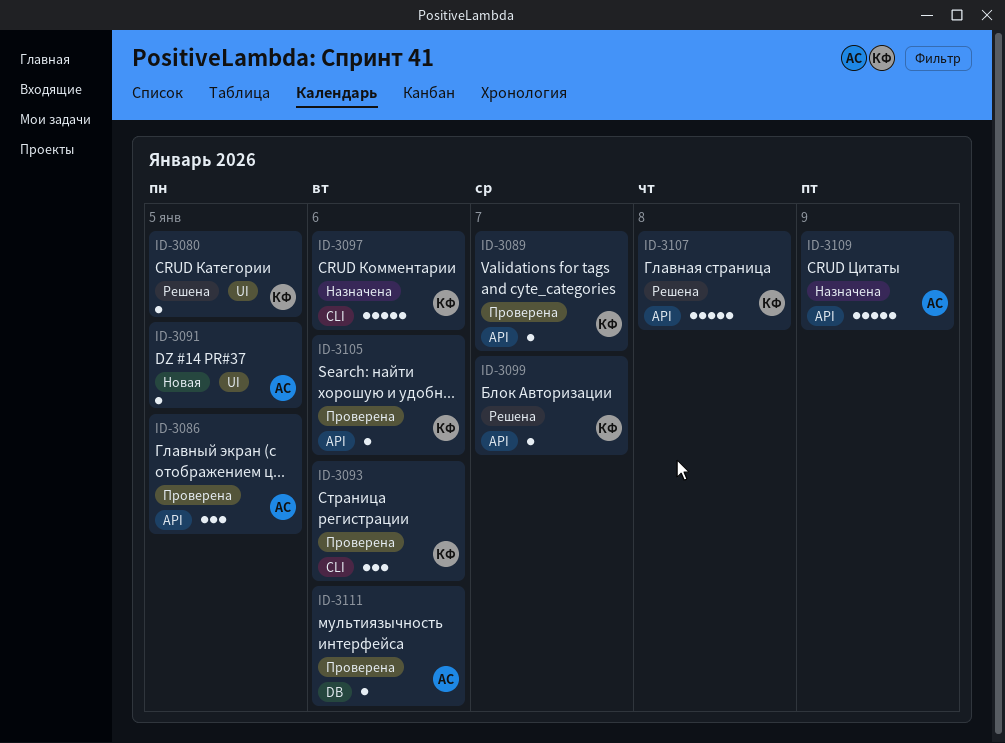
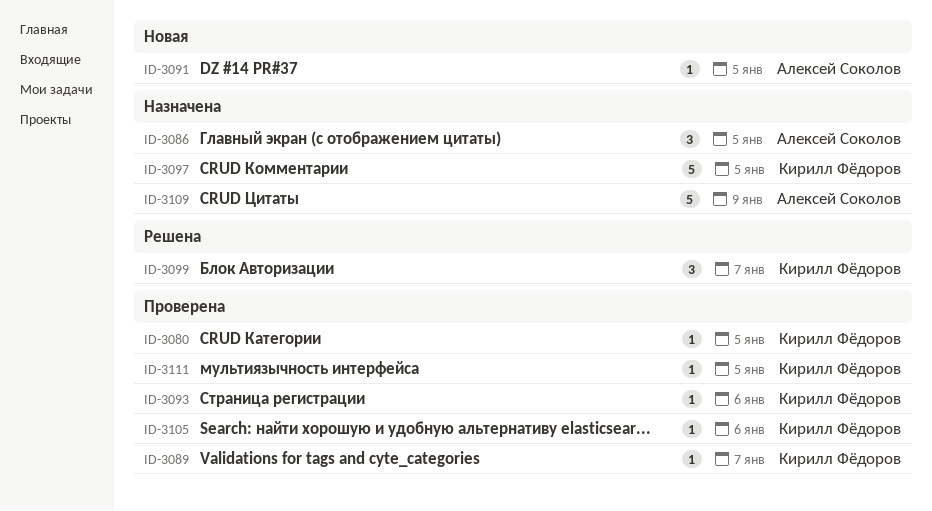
ID-3080, status: Решена -> Проверена
ID-3086, status: Проверена -> Назначена
ID-3093, estimate: 3 -> 1
ID-3097, due: Jan 6 -> Jan 5
ID-3099, estimate: 1 -> 3
ID-3107: present -> none
ID-3111, owner: Алексей Соколов -> Кирилл Фёдоров
ID-3111, due: Jan 6 -> Jan 5

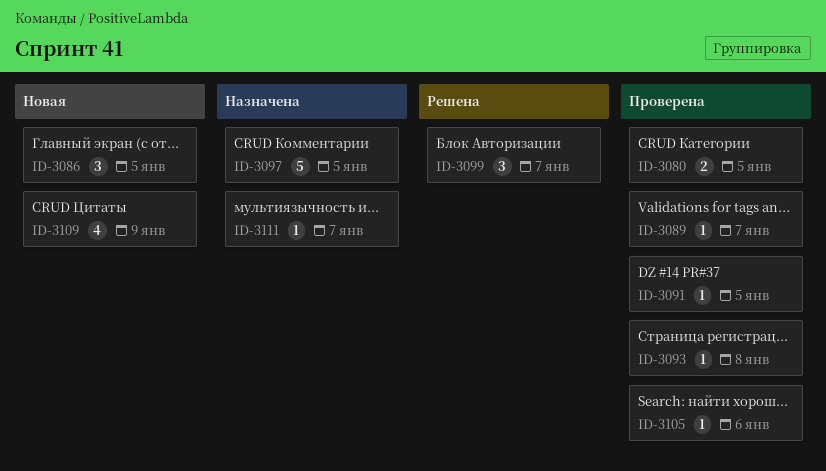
ID-3080, estimate: 1 -> 2
ID-3086, status: Назначена -> Новая
ID-3091, status: Новая -> Проверена
ID-3093, due: Jan 6 -> Jan 8
ID-3109, status: Назначена -> Новая
ID-3109, estimate: 5 -> 4
ID-3111, status: Проверена -> Назначена
ID-3111, due: Jan 5 -> Jan 7

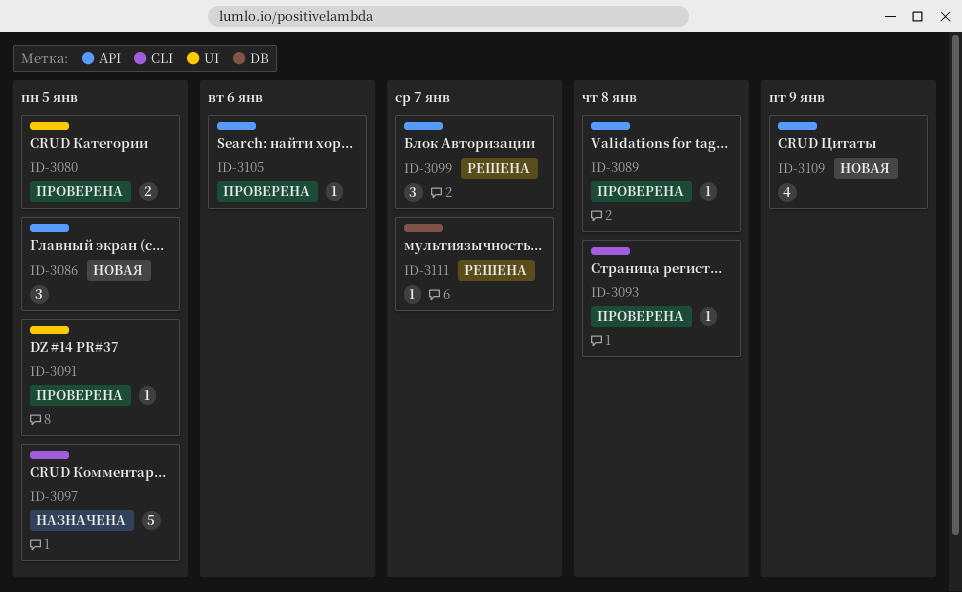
ID-3089, due: Jan 7 -> Jan 8
ID-3111, status: Назначена -> Решена

